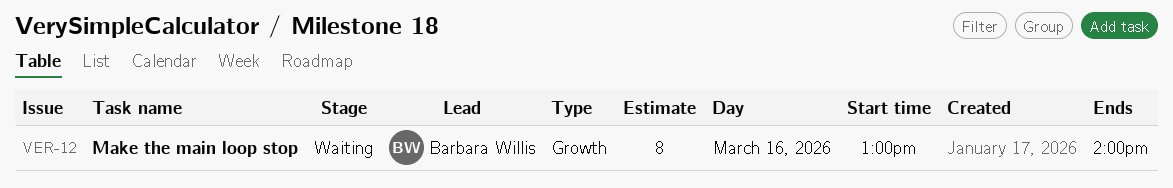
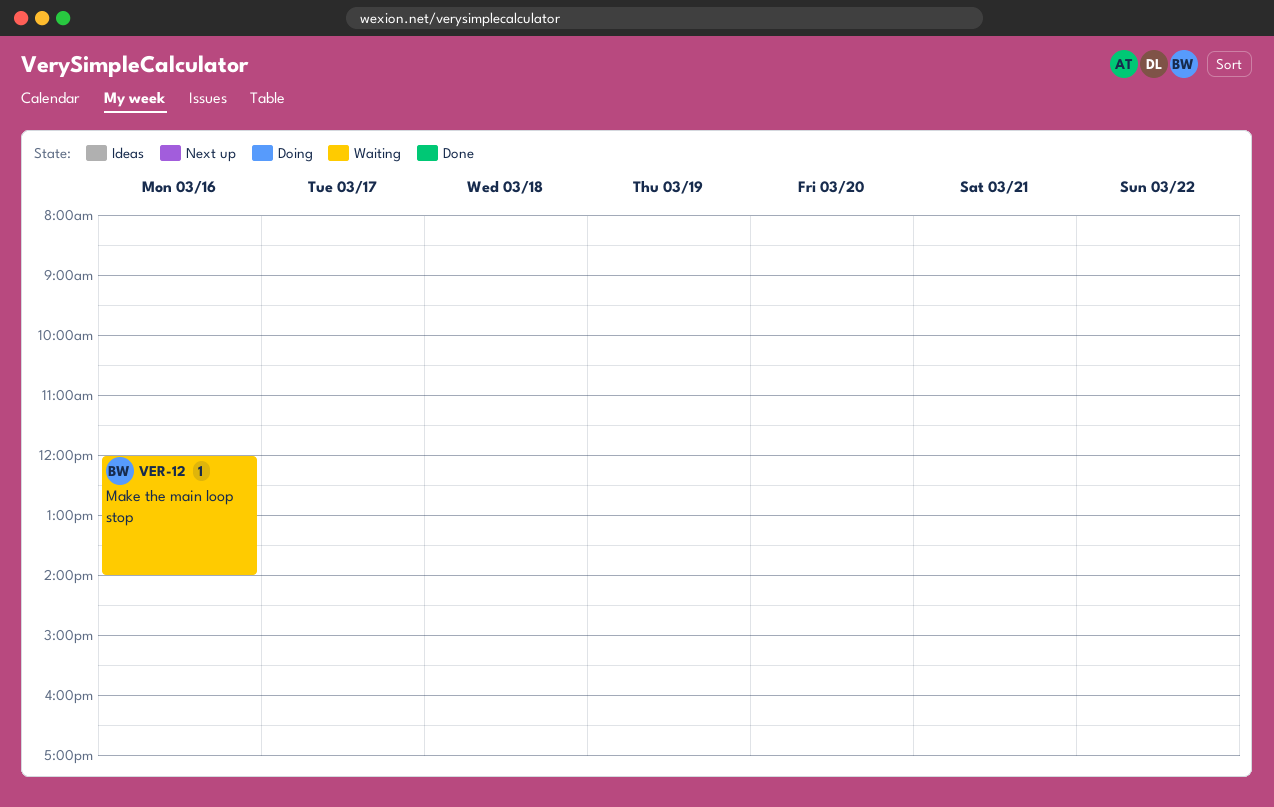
VER-12, estimate: 8 -> 1
VER-12, begins: 13:00 -> 12:00

